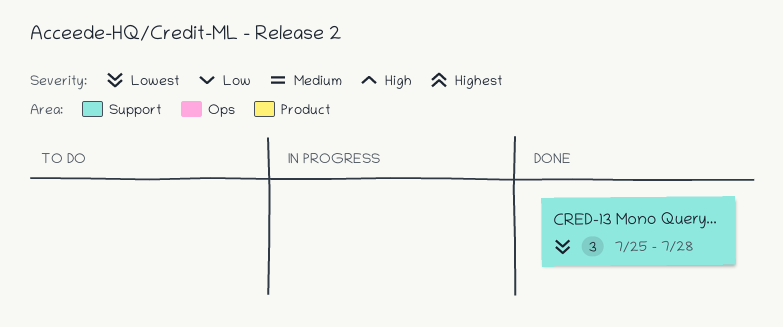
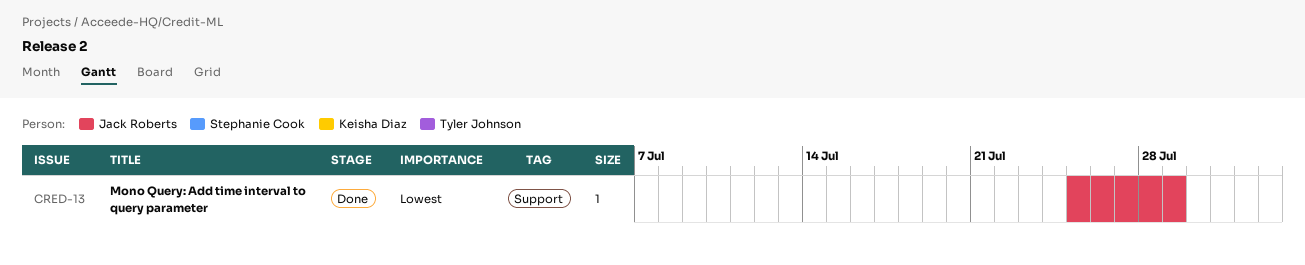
CRED-13, estimate: 3 -> 1
CRED-13, due: Jul 28 -> Jul 29

